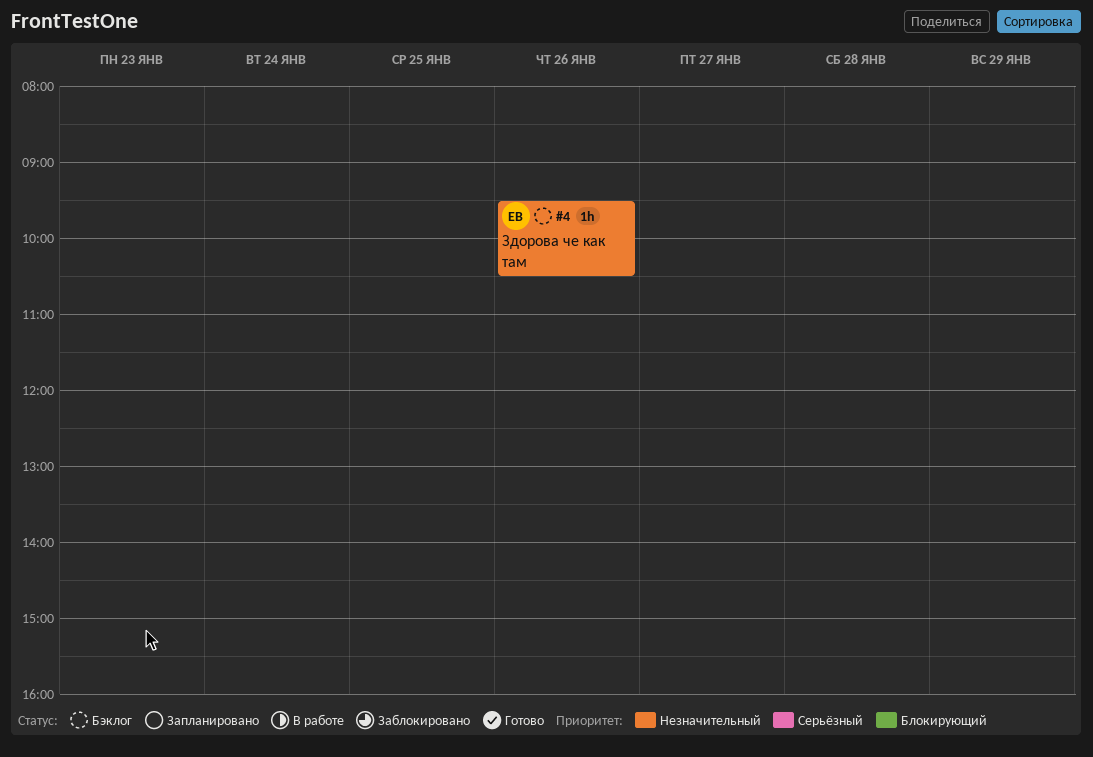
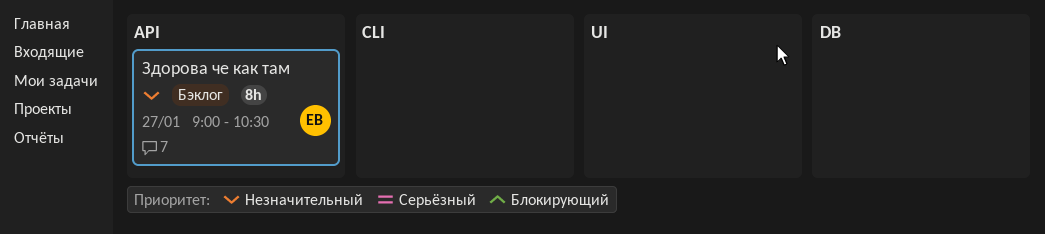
Здорова че как там, estimate: 1h -> 8h
Здорова че как там, day: Jan 26 -> Jan 27
Здорова че как там, begins: 09:30 -> 09:00

